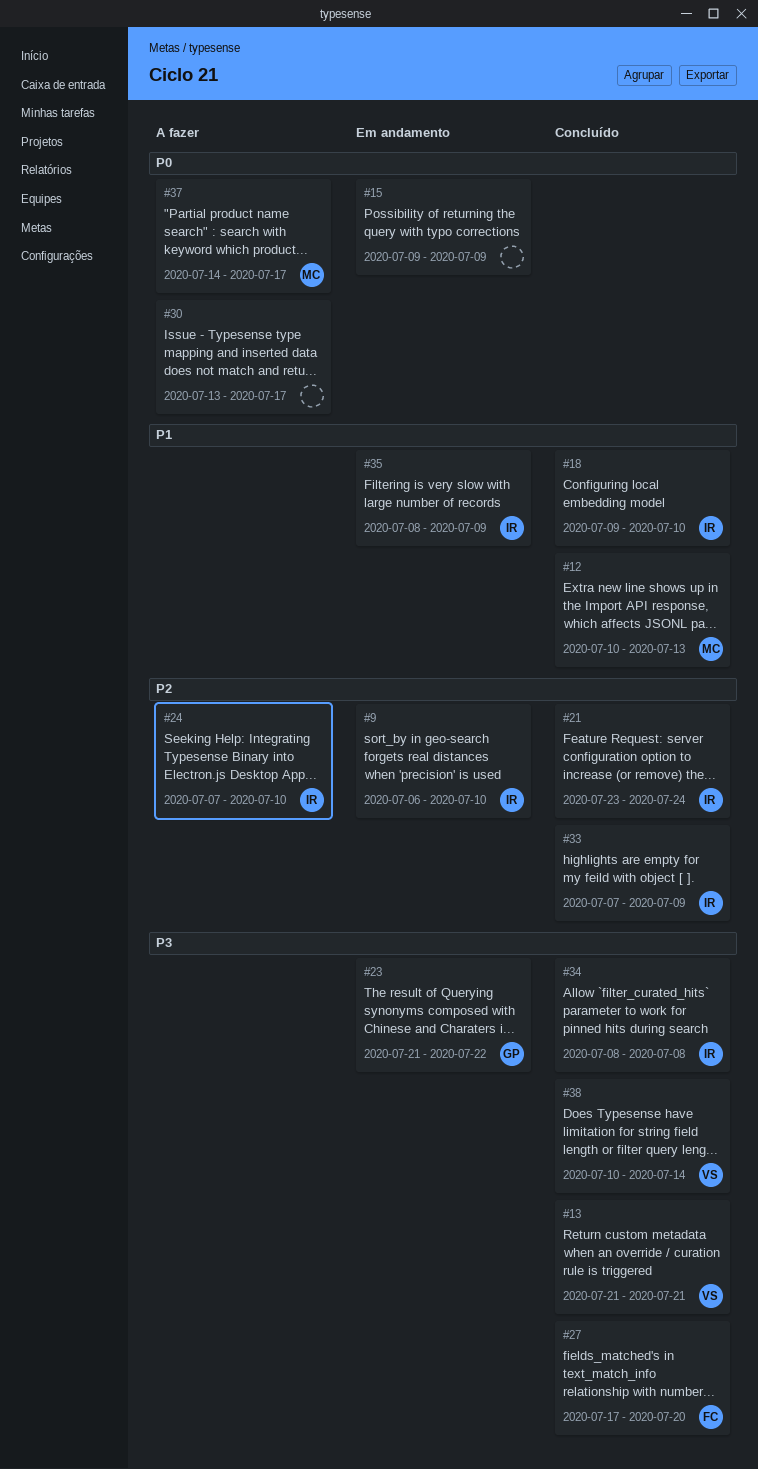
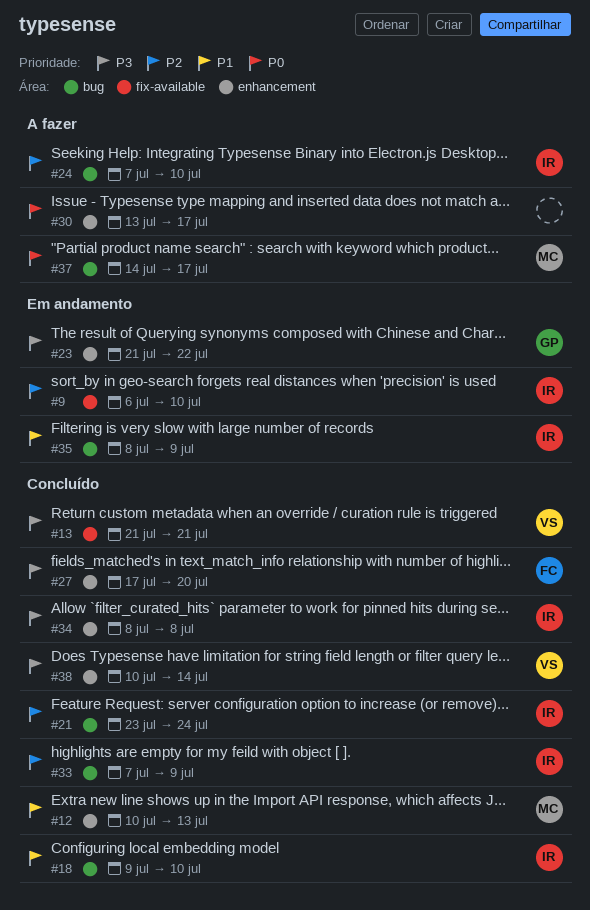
#15: present -> none

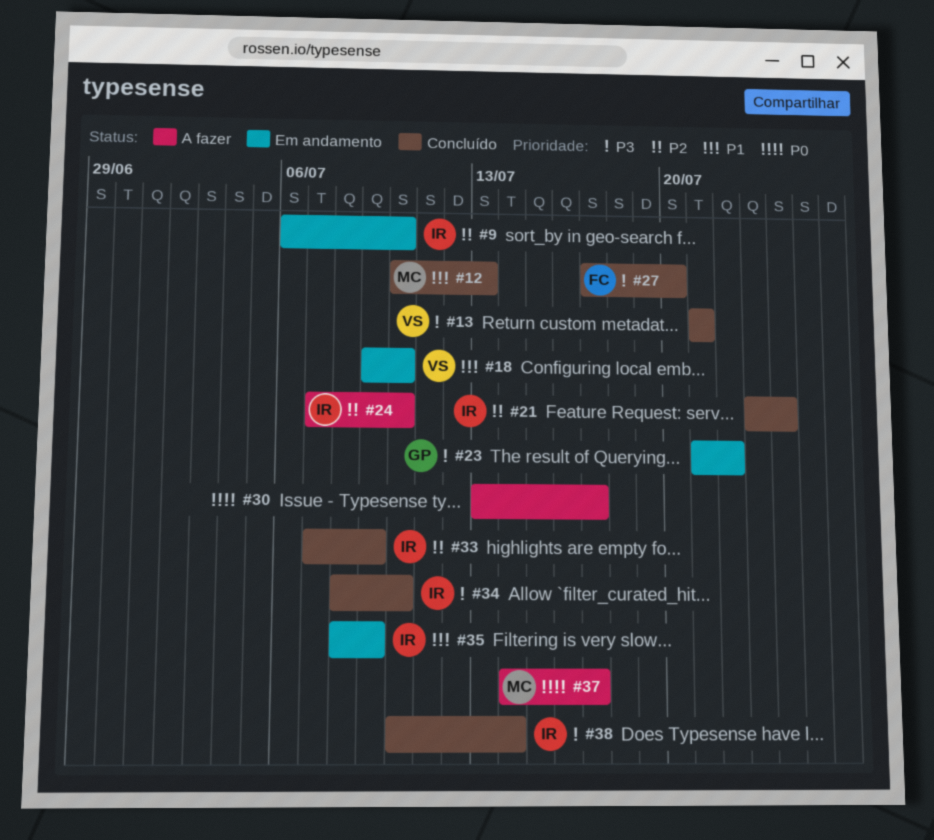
#18, status: Concluído -> Em andamento
#18, owner: IR -> VS
#34, due: Jul 8 -> Jul 10
#38, owner: VS -> IR

